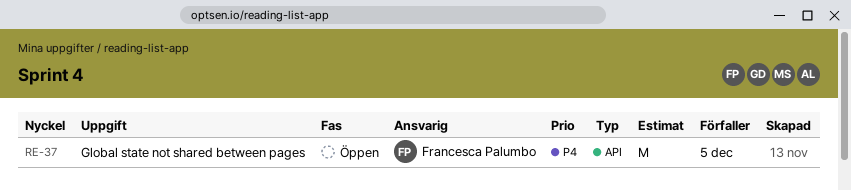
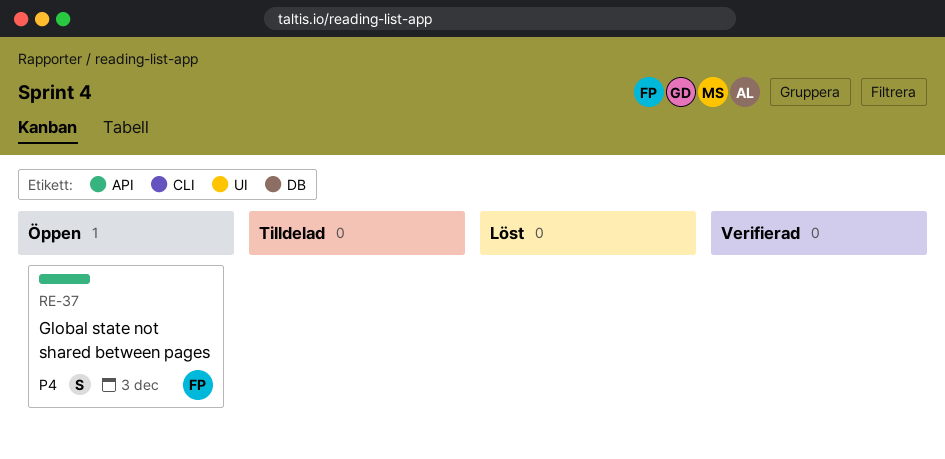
RE-37, estimate: M -> S
RE-37, due: Dec 5 -> Dec 3

